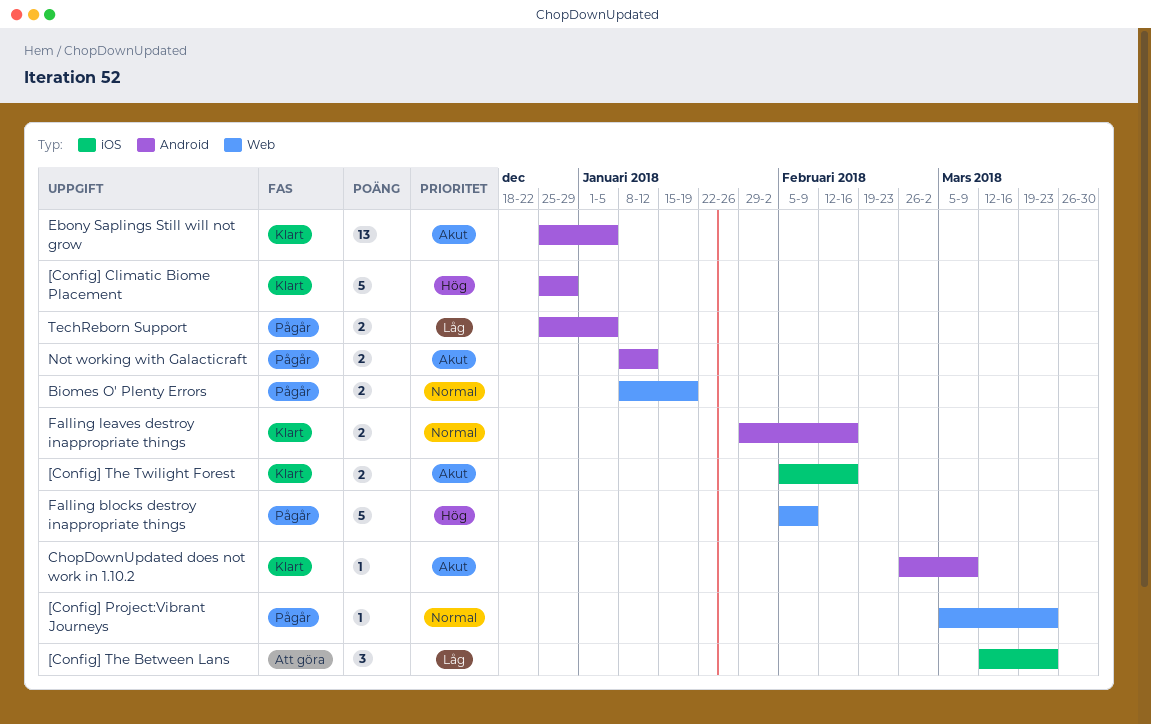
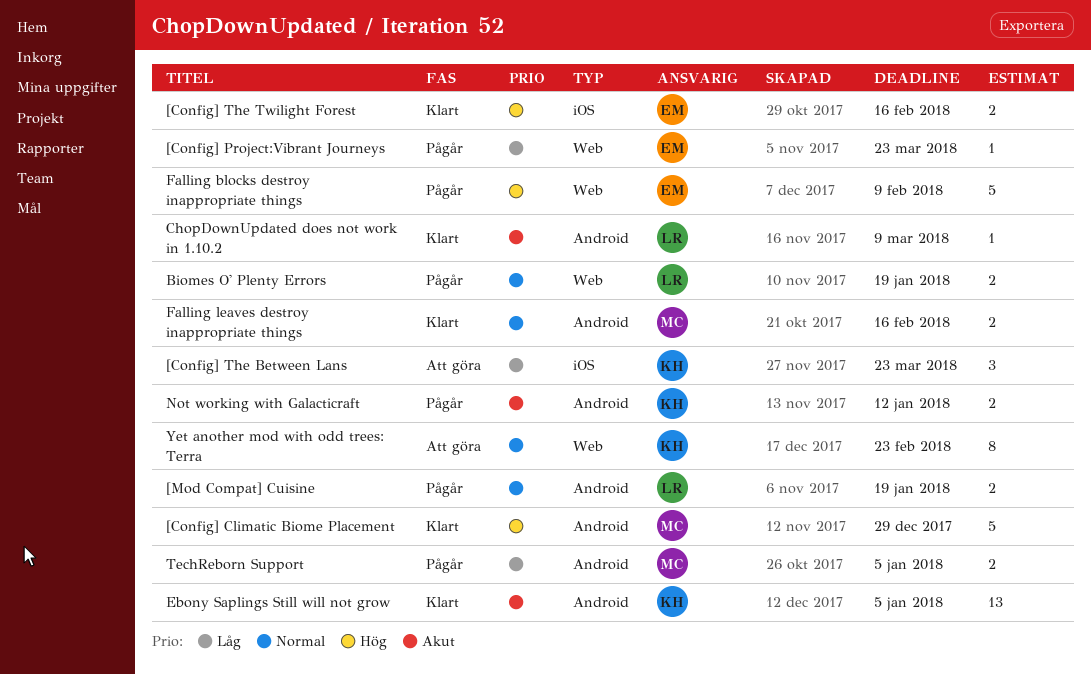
[Config] Project:Vibrant Journeys, priority: Normal -> Låg
[Config] The Twilight Forest, priority: Akut -> Hög
[Mod Compat] Cuisine: none -> present
Yet another mod with odd trees: Terra: none -> present

